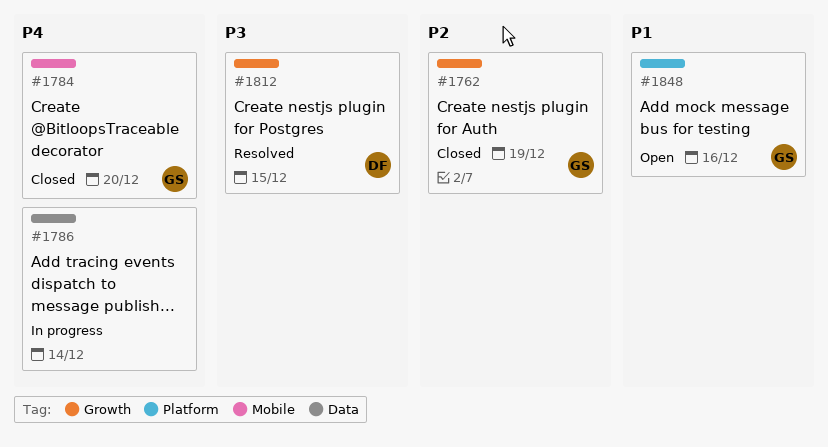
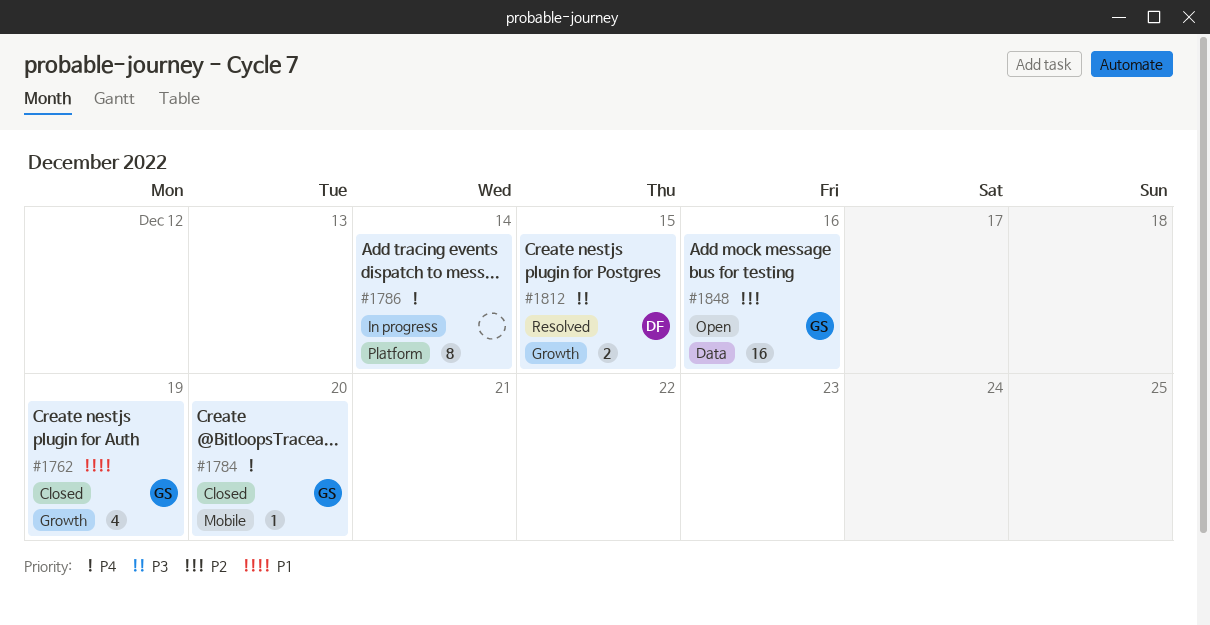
#1762, priority: P2 -> P1
#1786, label: Data -> Platform
#1848, priority: P1 -> P2
#1848, label: Platform -> Data

